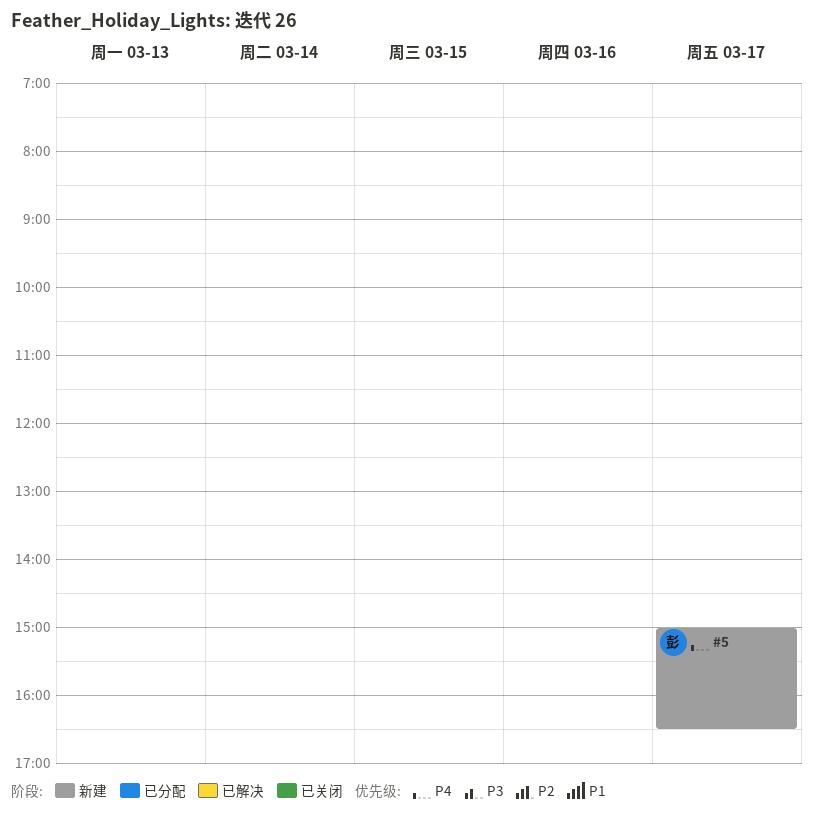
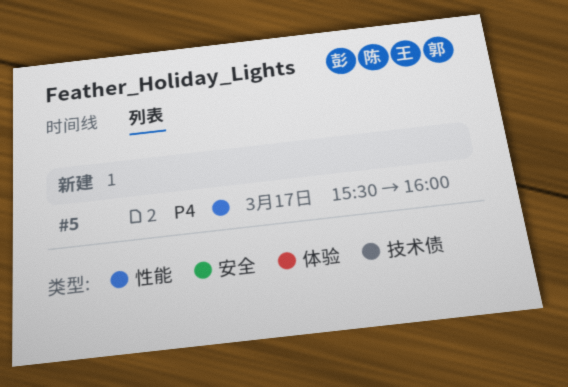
#5, begins: 15:00 -> 15:30
#5, ends: 16:30 -> 16:00

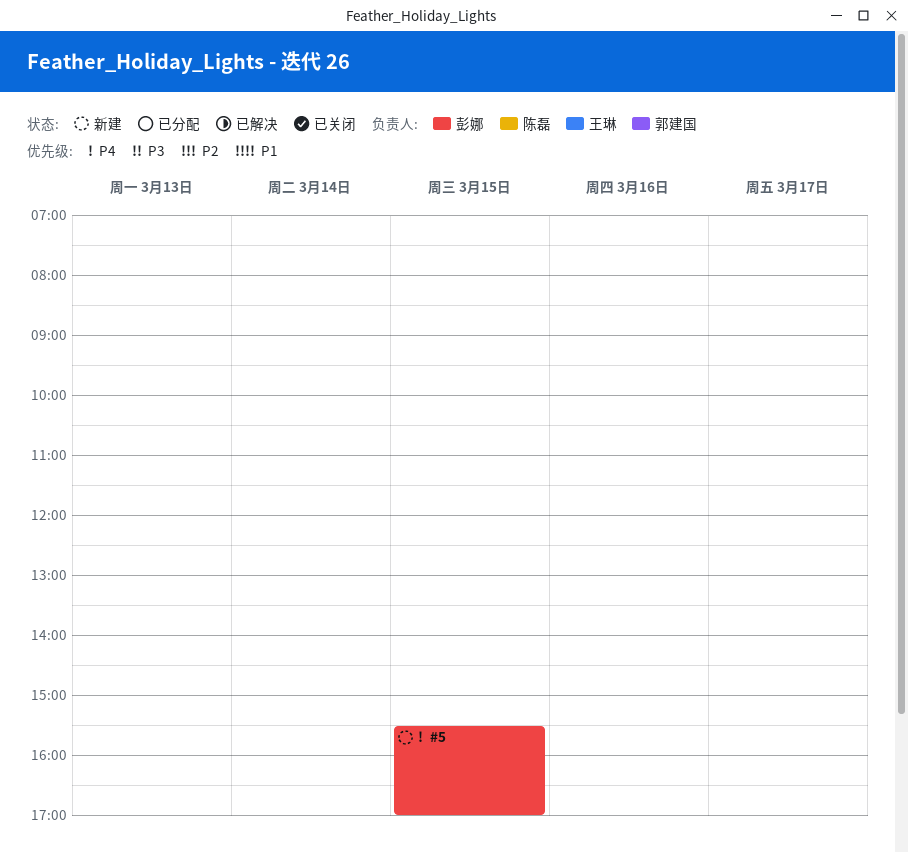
#5, day: Mar 17 -> Mar 15
#5, ends: 16:00 -> 17:00

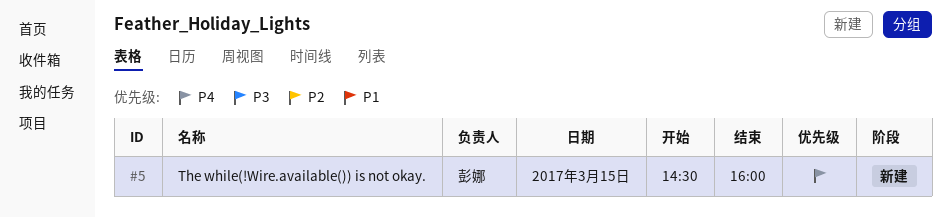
#5, begins: 15:30 -> 14:30
#5, ends: 17:00 -> 16:00

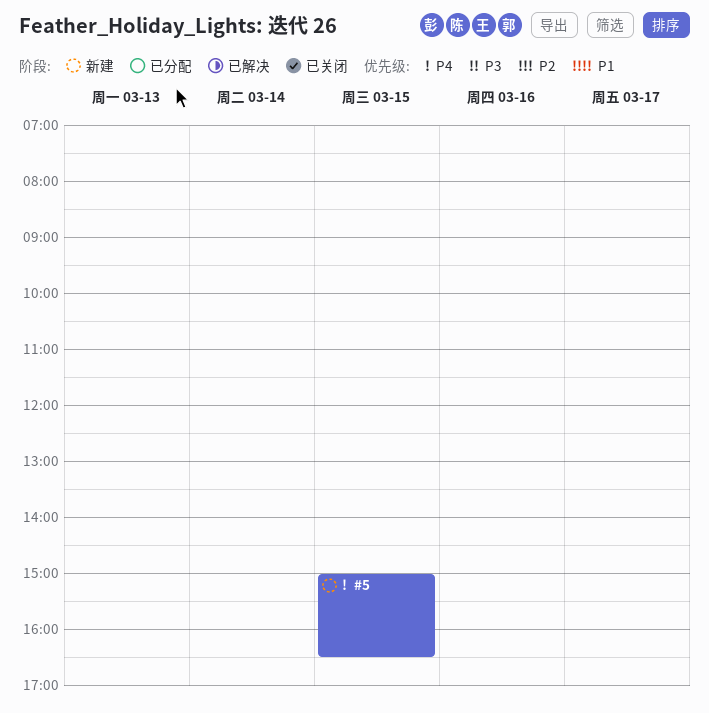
#5, begins: 14:30 -> 15:00
#5, ends: 16:00 -> 16:30

